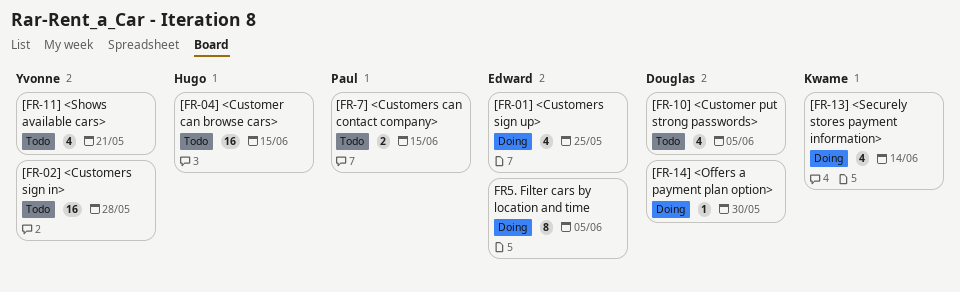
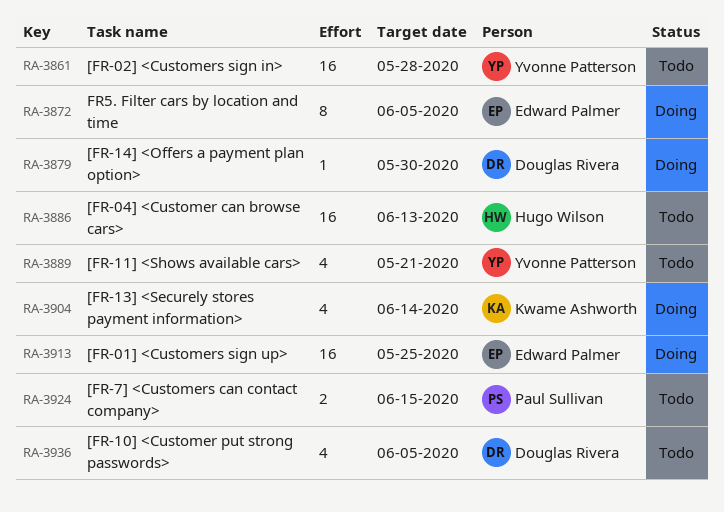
[FR-01] <Customers sign up>, estimate: 4 -> 16
[FR-04] <Customer can browse cars>, due: Jun 15 -> Jun 13

